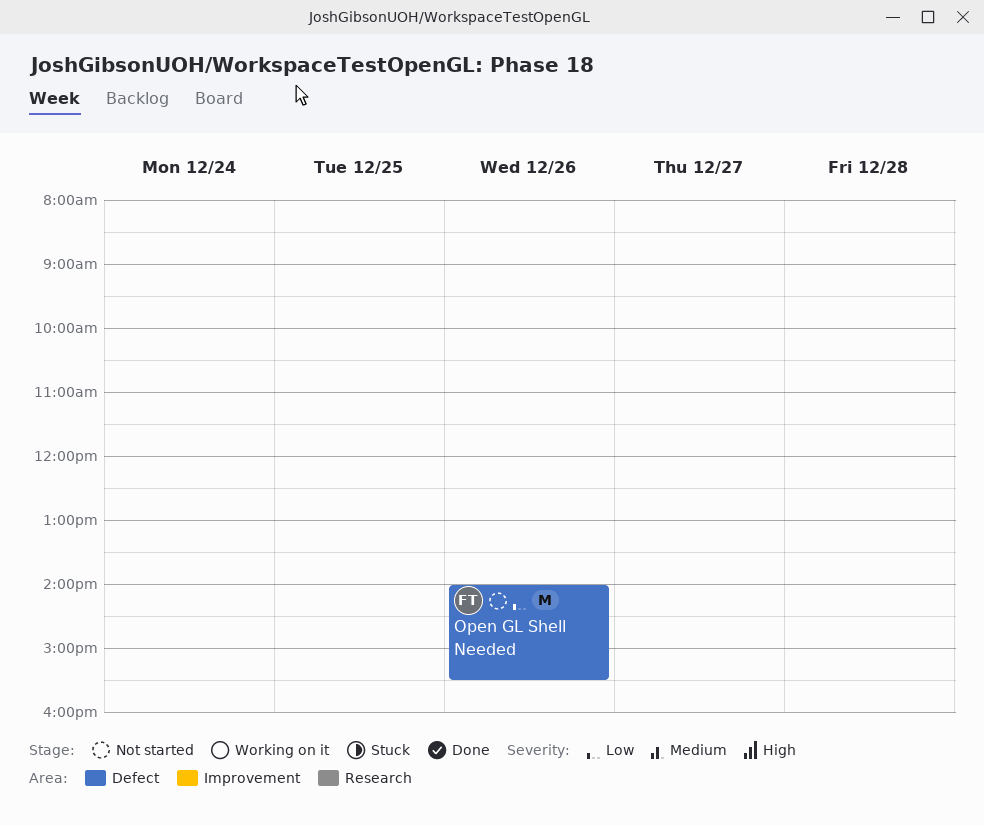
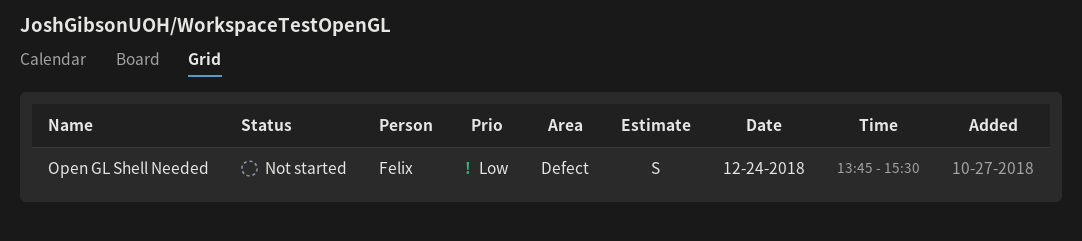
Open GL Shell Needed, estimate: M -> S
Open GL Shell Needed, day: Dec 26 -> Dec 24
Open GL Shell Needed, begins: 14:00 -> 13:45

